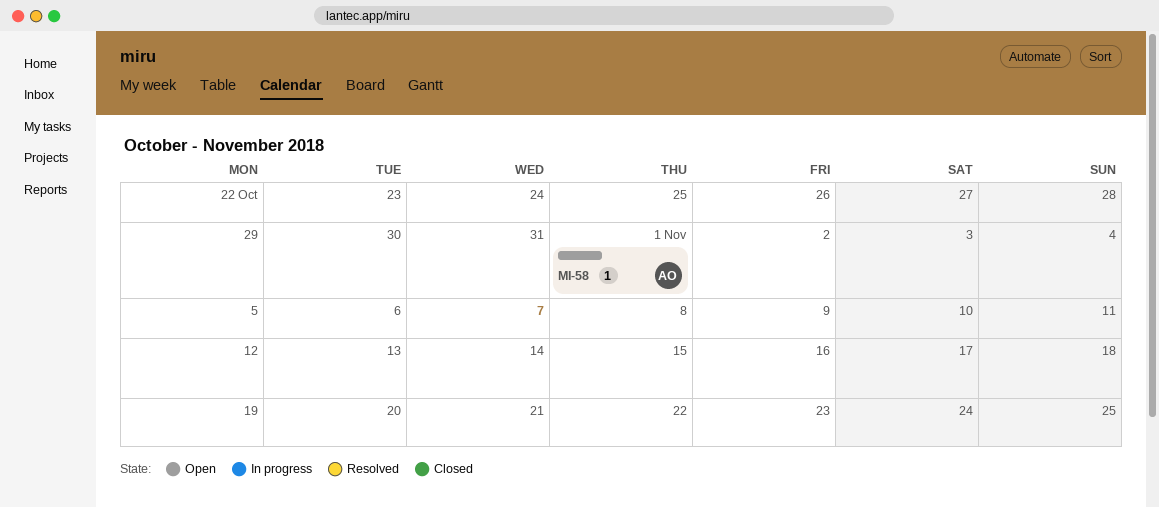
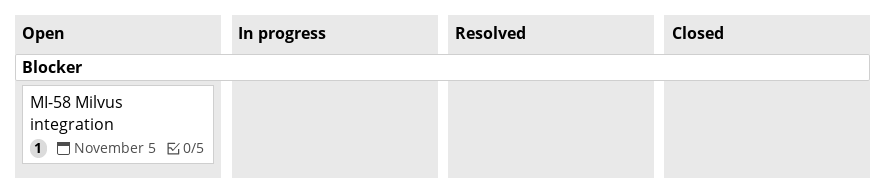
MI-58, due: Nov 1 -> Nov 5

